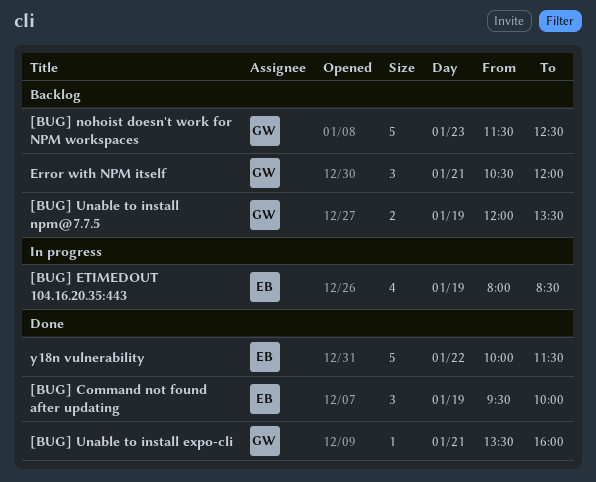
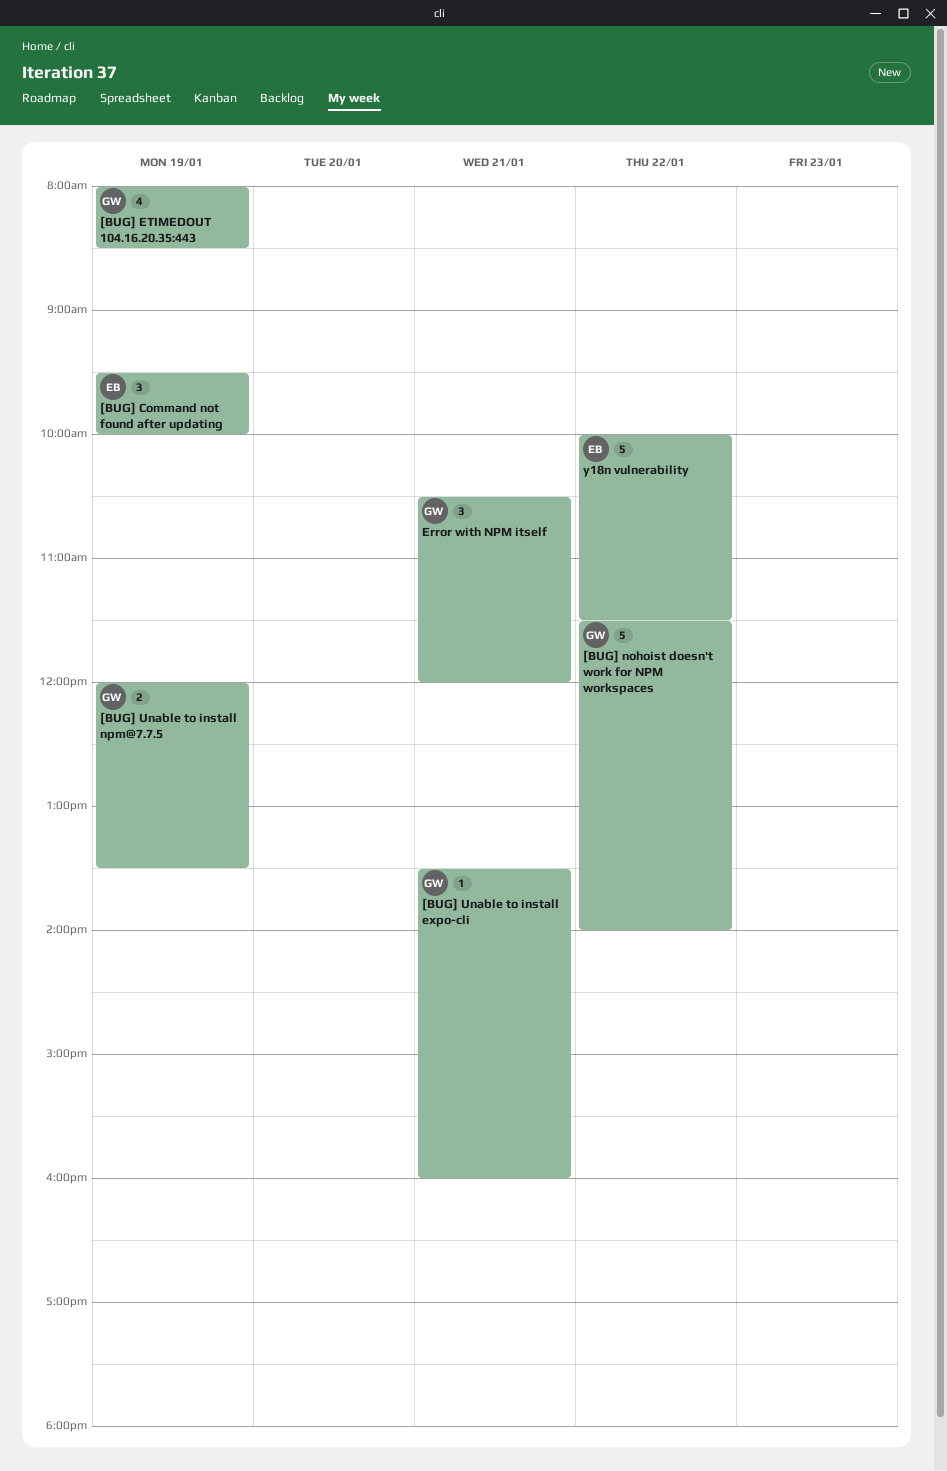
[BUG] ETIMEDOUT 104.16.20.35:443, owner: EB -> GW
[BUG] nohoist doesn't work for NPM workspaces, day: Jan 23 -> Jan 22
[BUG] nohoist doesn't work for NPM workspaces, ends: 12:30 -> 14:00

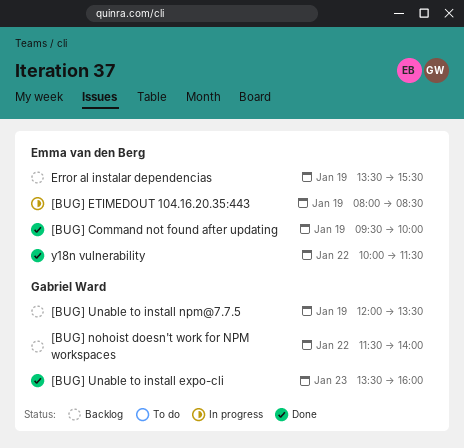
[BUG] ETIMEDOUT 104.16.20.35:443, owner: Gabriel Ward -> Emma van den Berg
[BUG] Unable to install expo-cli, day: Jan 21 -> Jan 23
Error al instalar dependencias: none -> present
Error with NPM itself: present -> none

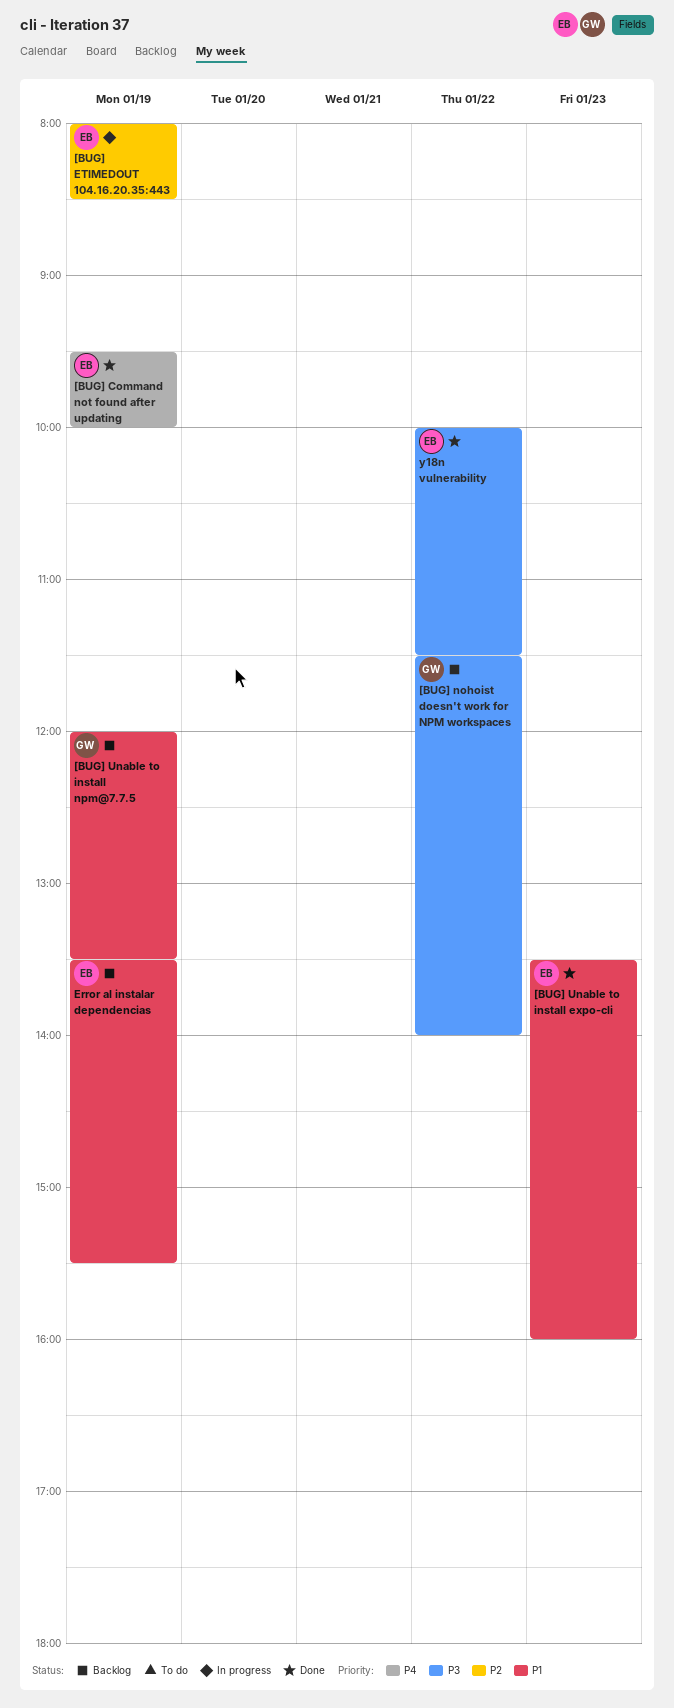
[BUG] Unable to install expo-cli, owner: Gabriel Ward -> Emma van den Berg

